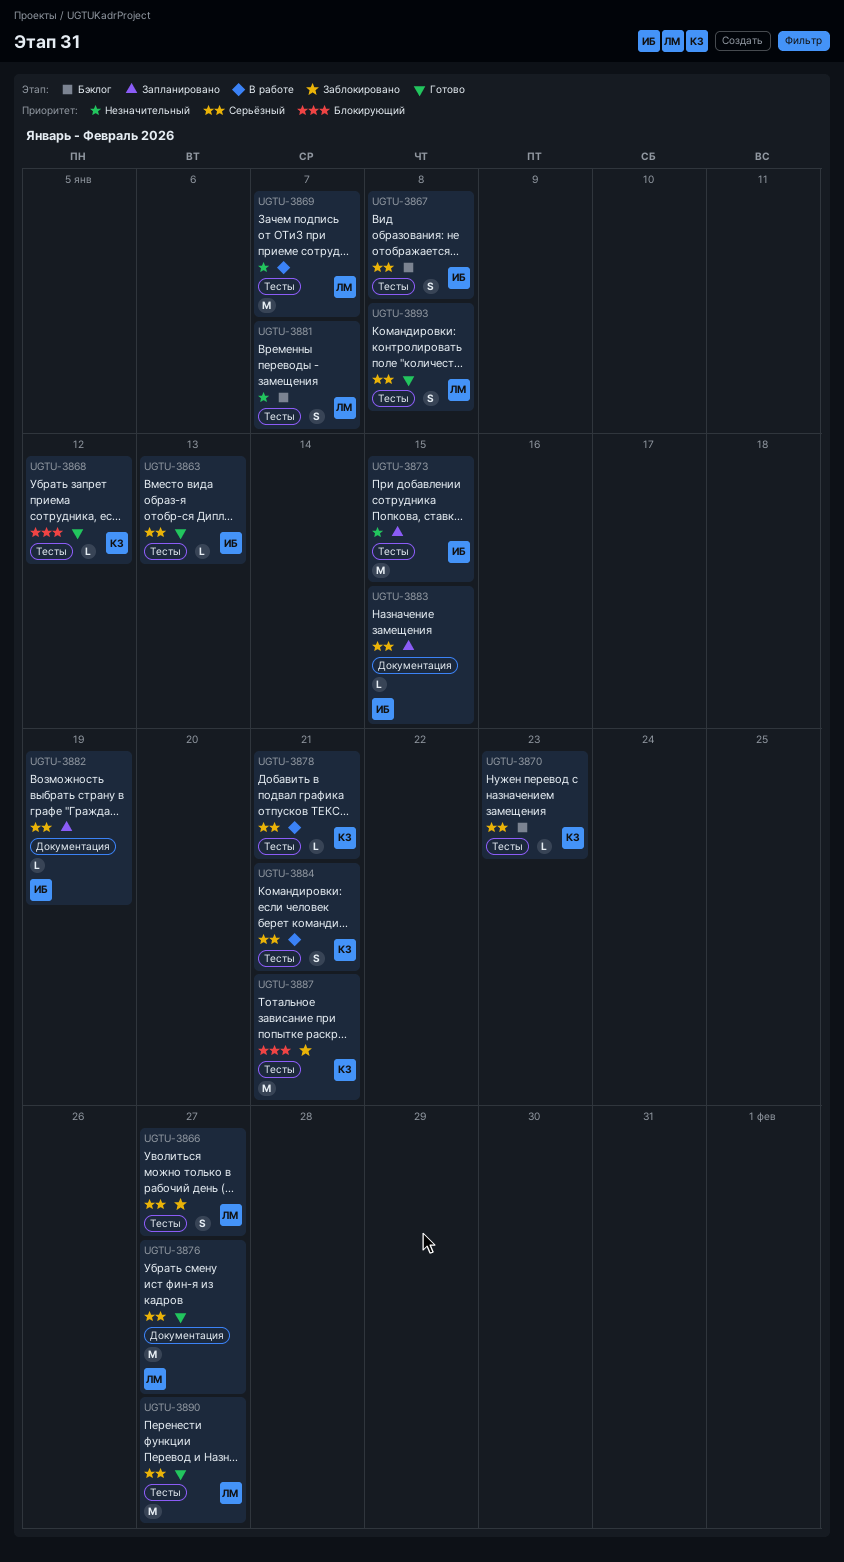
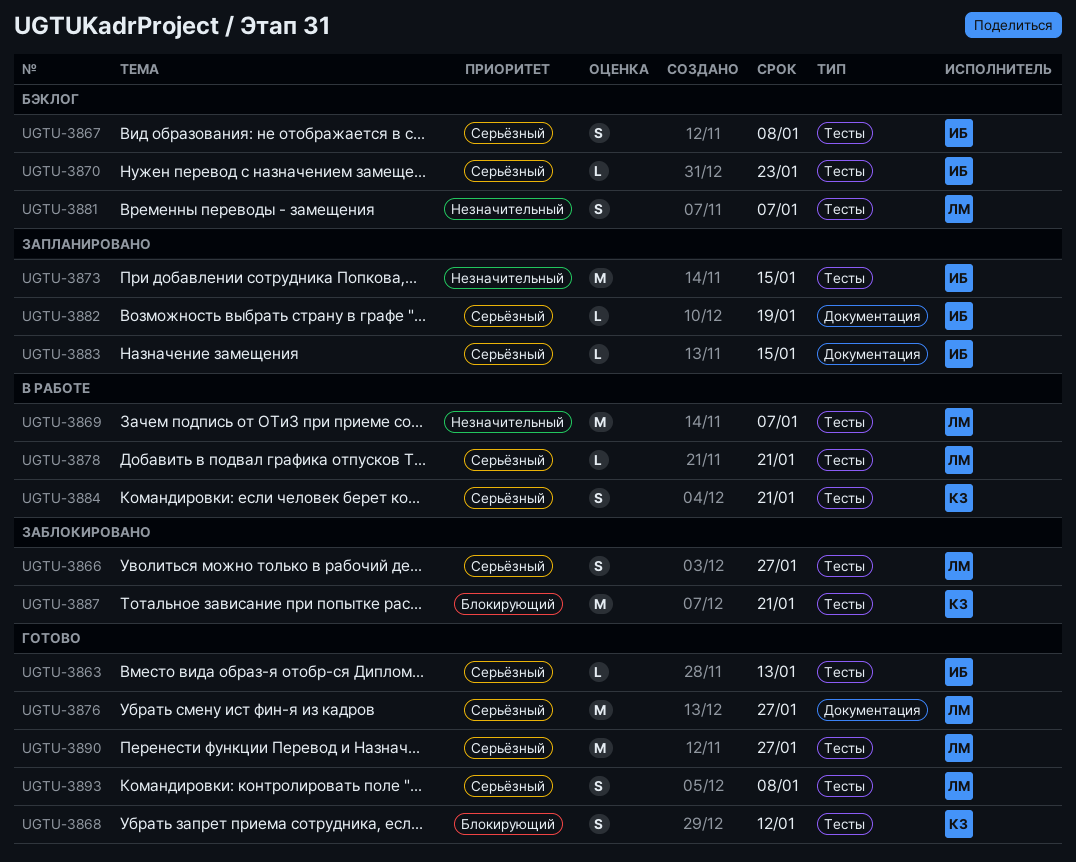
UGTU-3868, estimate: L -> S
UGTU-3870, owner: КЗ -> ИБ
UGTU-3878, owner: КЗ -> ЛМ

